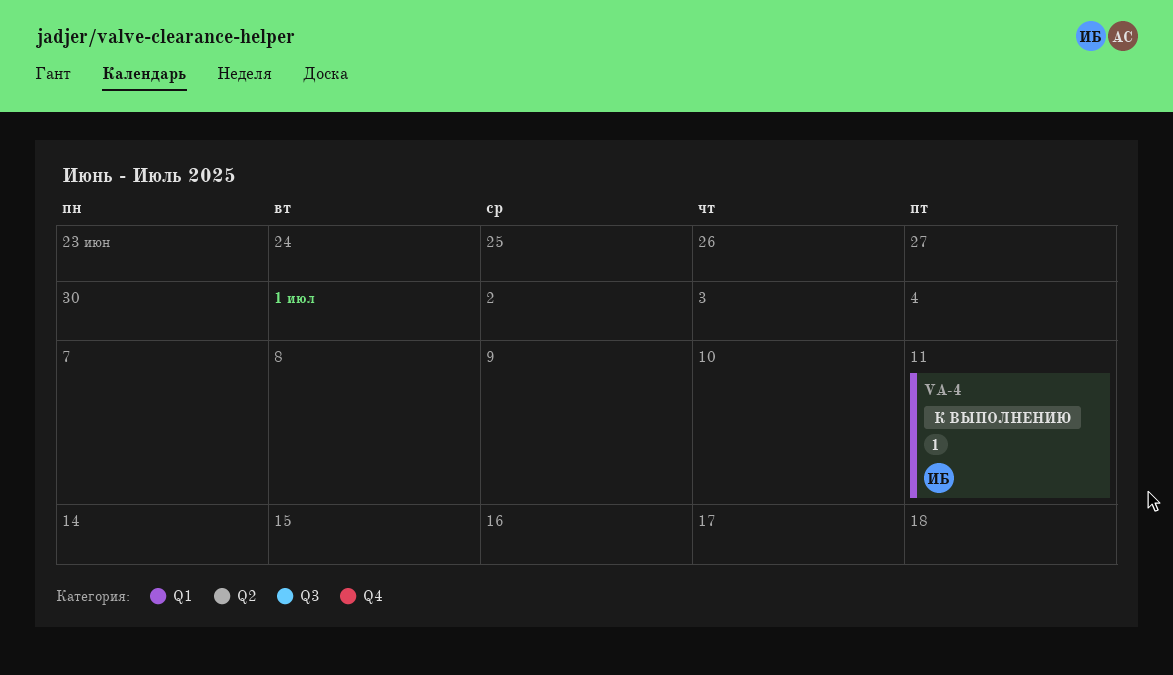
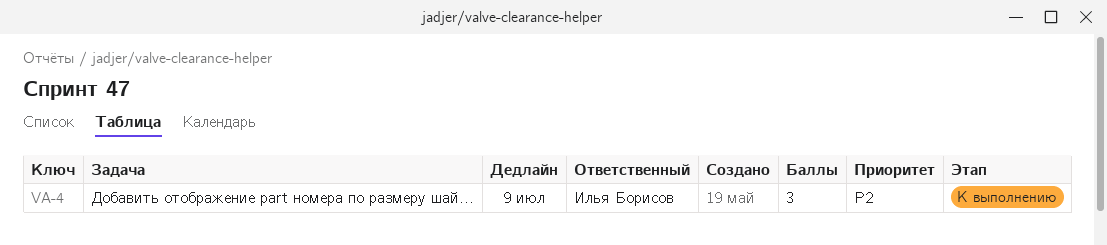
VA-4, estimate: 1 -> 3
VA-4, due: Jul 11 -> Jul 9

